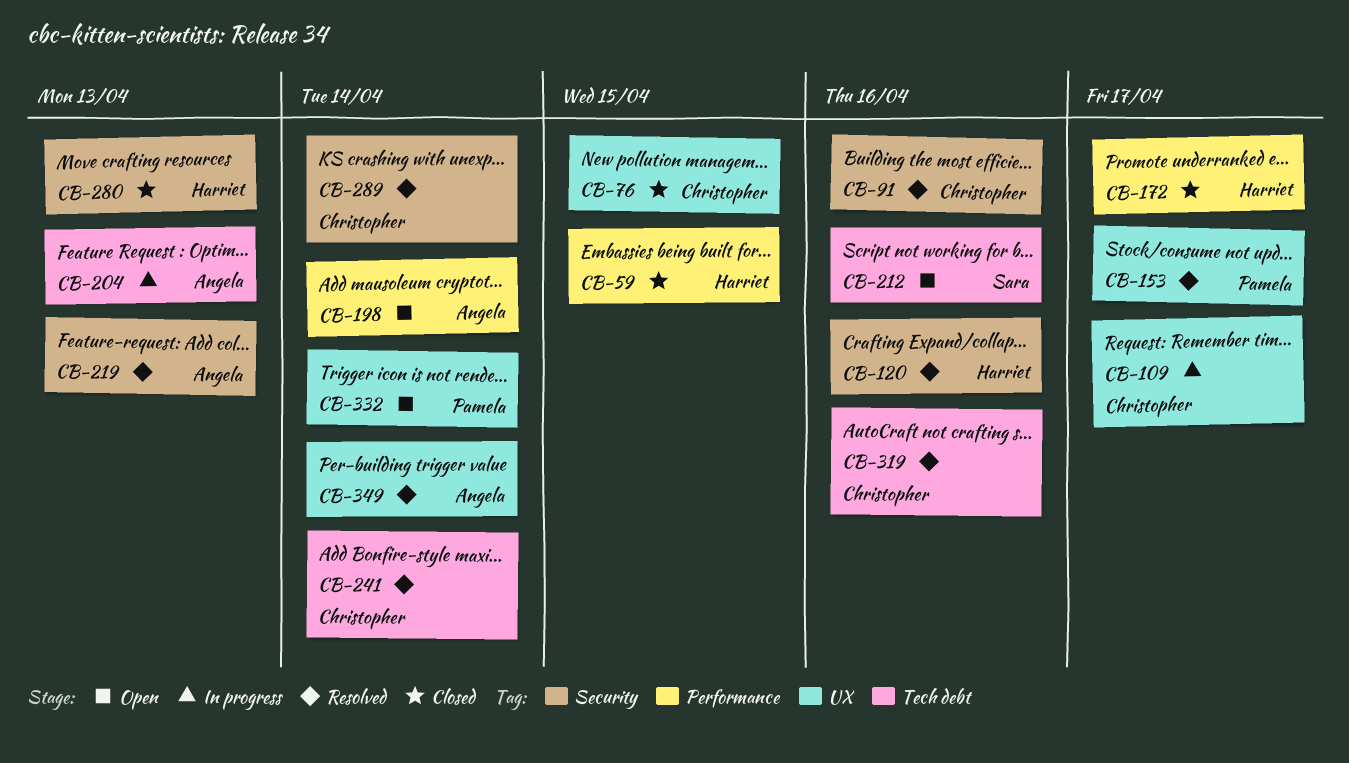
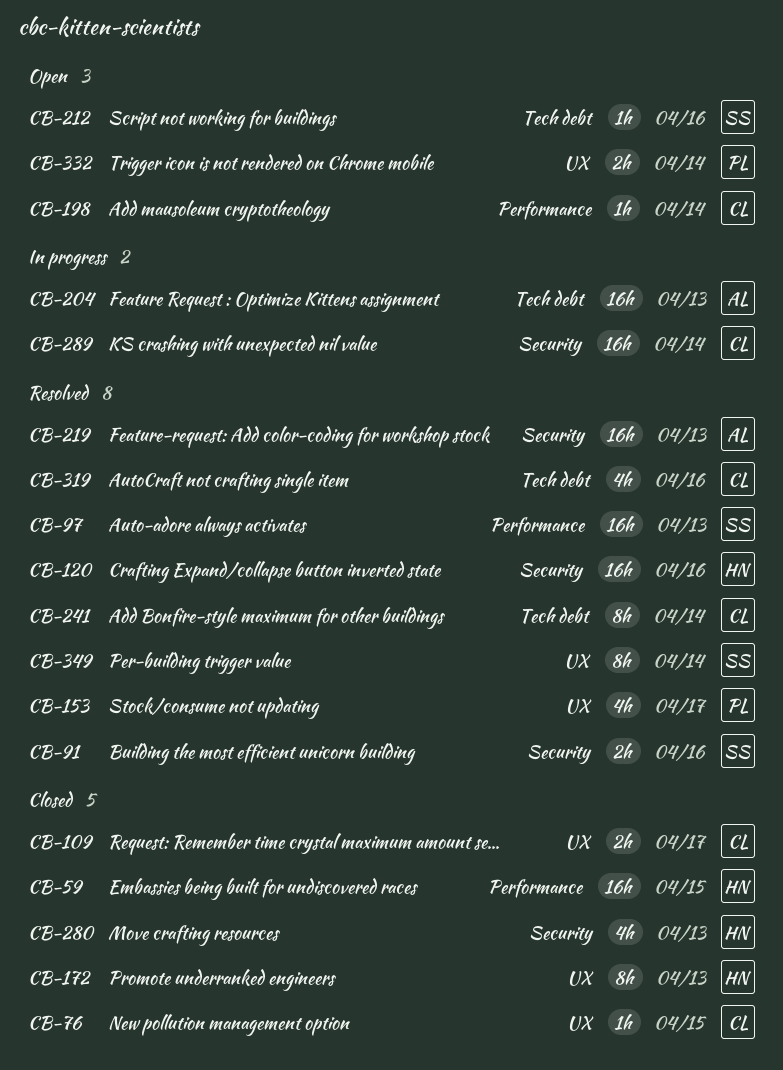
CB-91, owner: Christopher -> Sara
CB-97: none -> present
CB-109, status: In progress -> Closed
CB-172, label: Performance -> UX
CB-172, due: Apr 17 -> Apr 13
CB-198, owner: Angela -> Christopher
CB-289, status: Resolved -> In progress
CB-349, owner: Angela -> Sara

